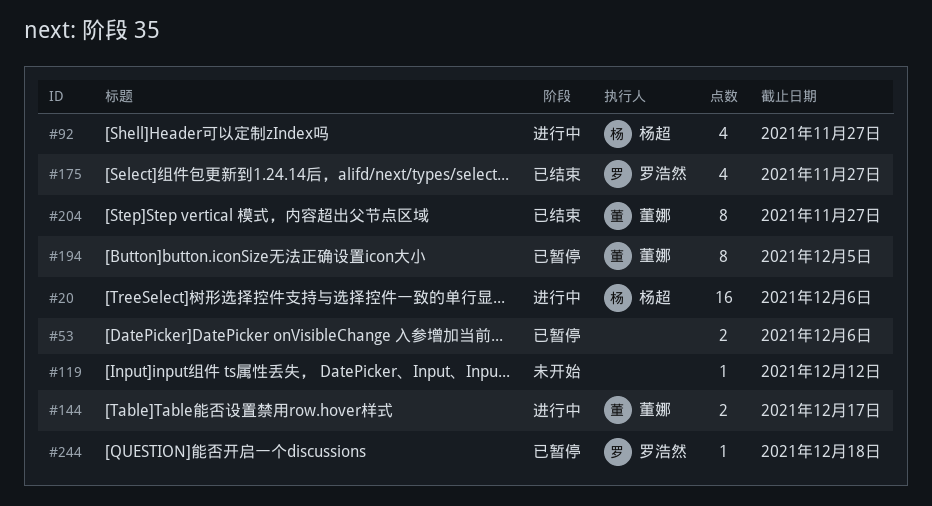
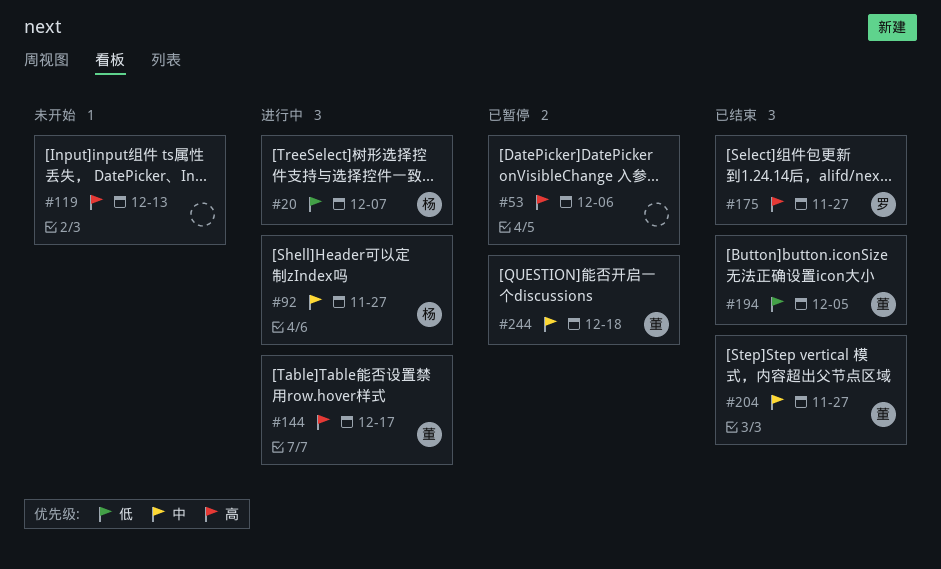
#20, due: Dec 6 -> Dec 7
#119, due: Dec 12 -> Dec 13
#194, status: 已暂停 -> 已结束
#244, owner: 罗浩然 -> 董娜

